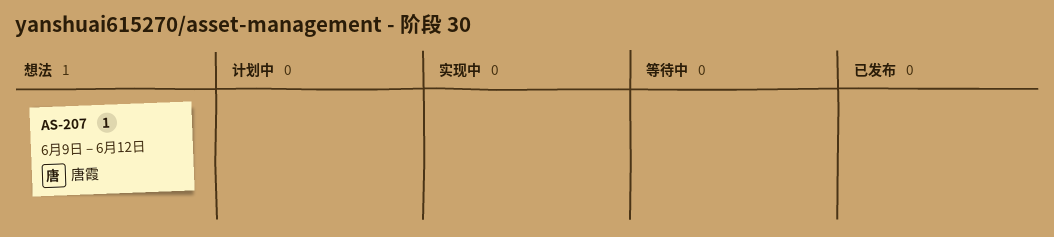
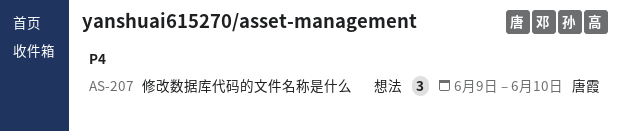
AS-207, estimate: 1 -> 3
AS-207, due: Jun 12 -> Jun 10

